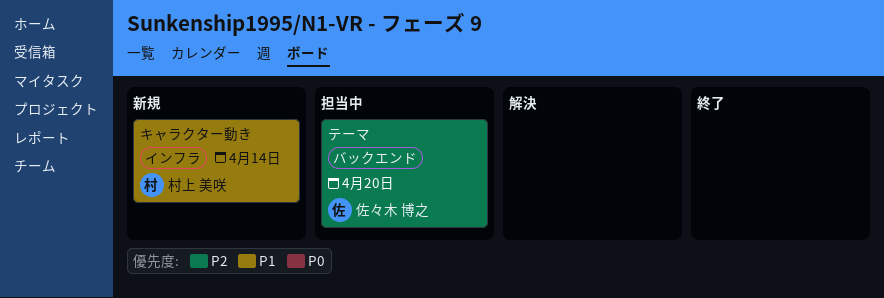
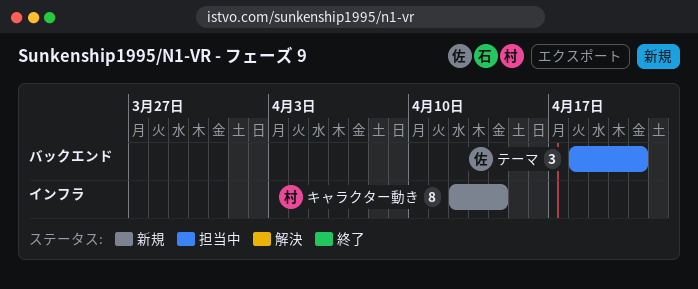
テーマ, due: Apr 20 -> Apr 21

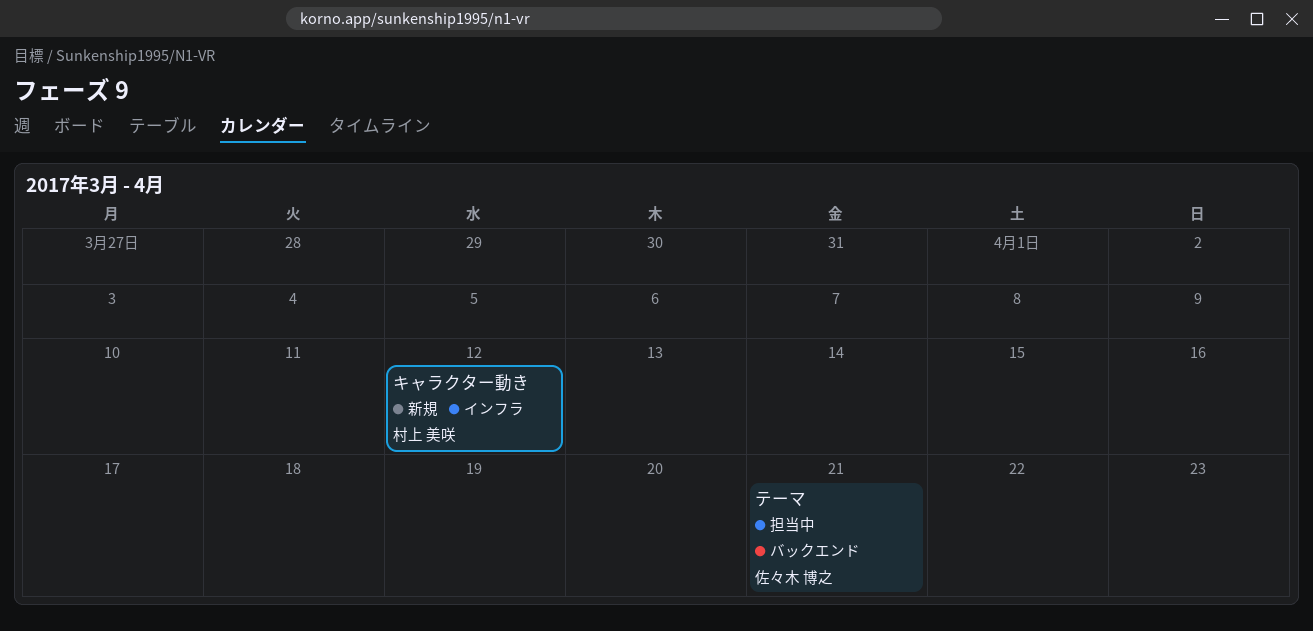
キャラクター動き, due: Apr 14 -> Apr 12

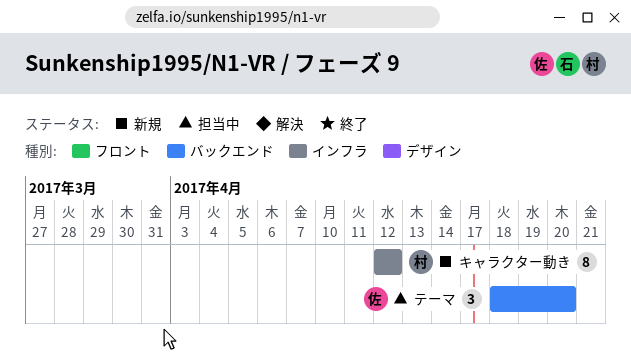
テーマ, due: Apr 21 -> Apr 20

